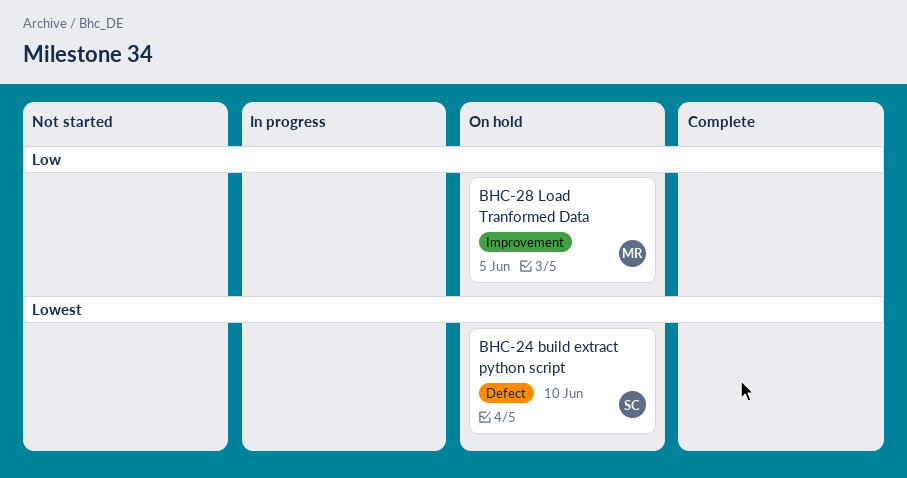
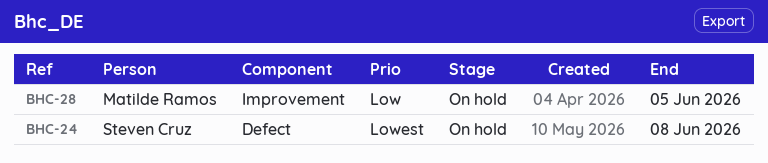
BHC-24, due: Jun 10 -> Jun 8

